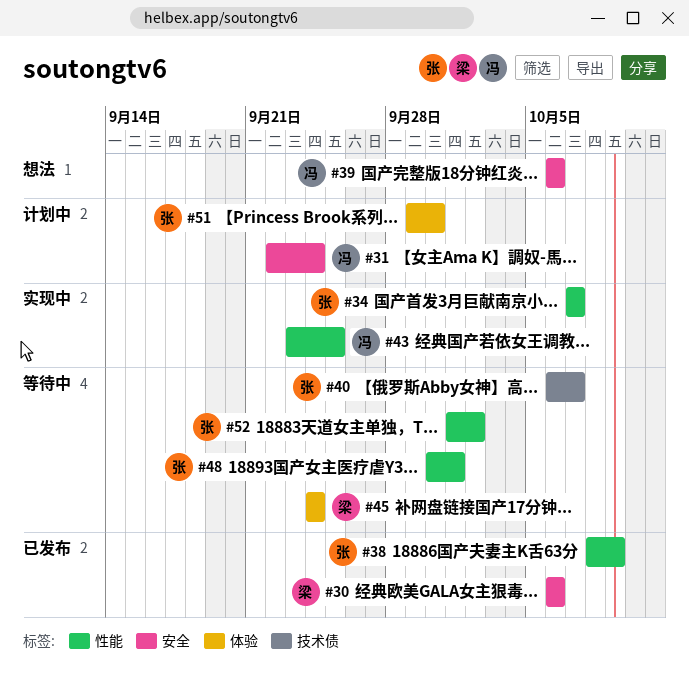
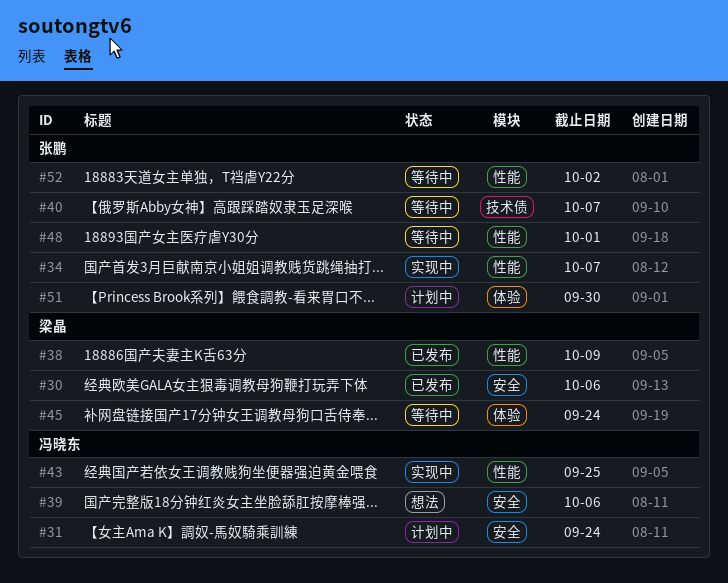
#38, owner: 张鹏 -> 梁晶

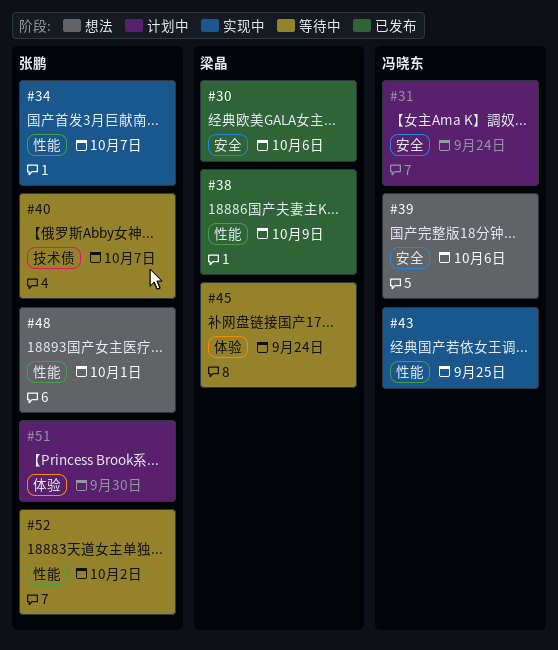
#48, status: 等待中 -> 想法

